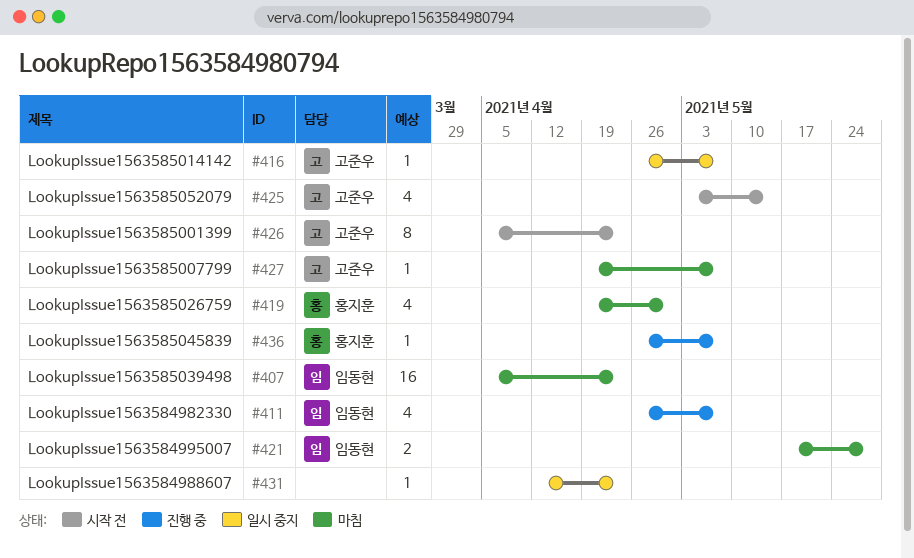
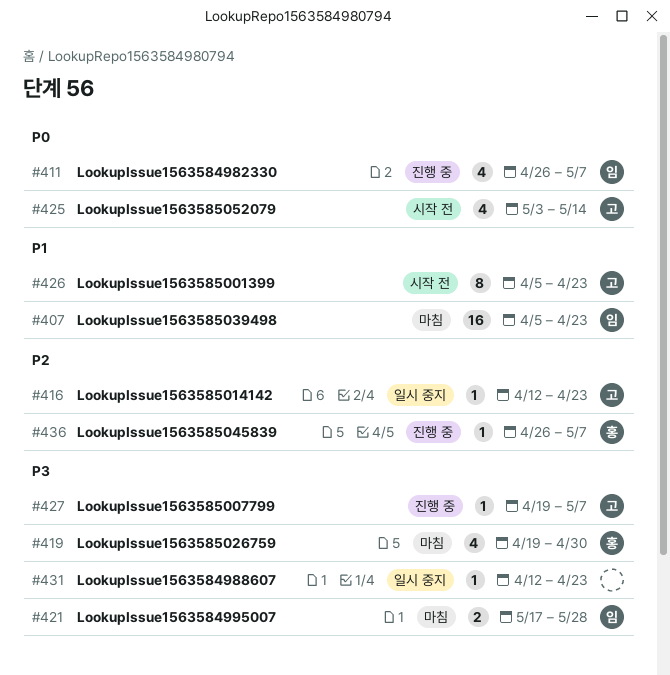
#416, start: Apr 26 -> Apr 12
#416, due: May 7 -> Apr 23
#427, status: 마침 -> 진행 중

